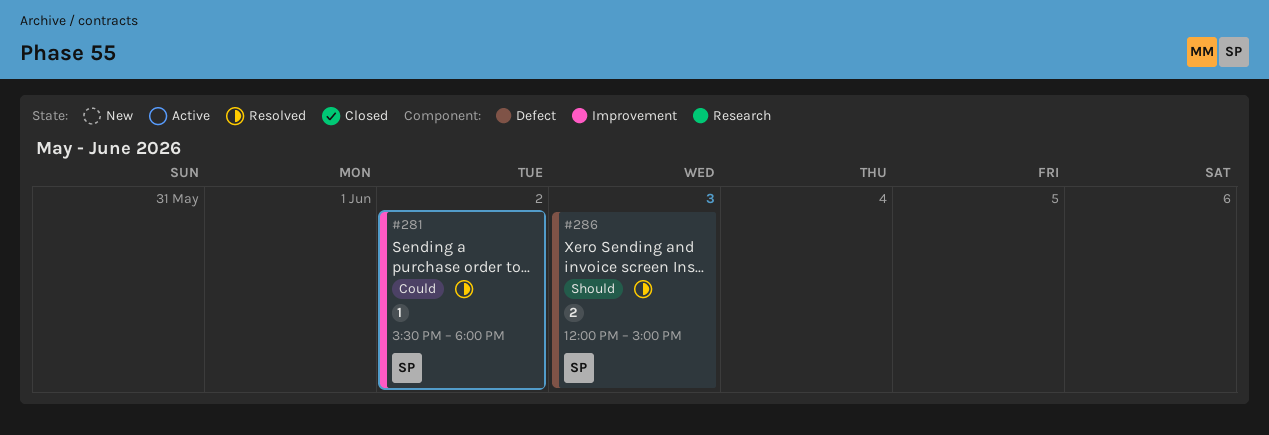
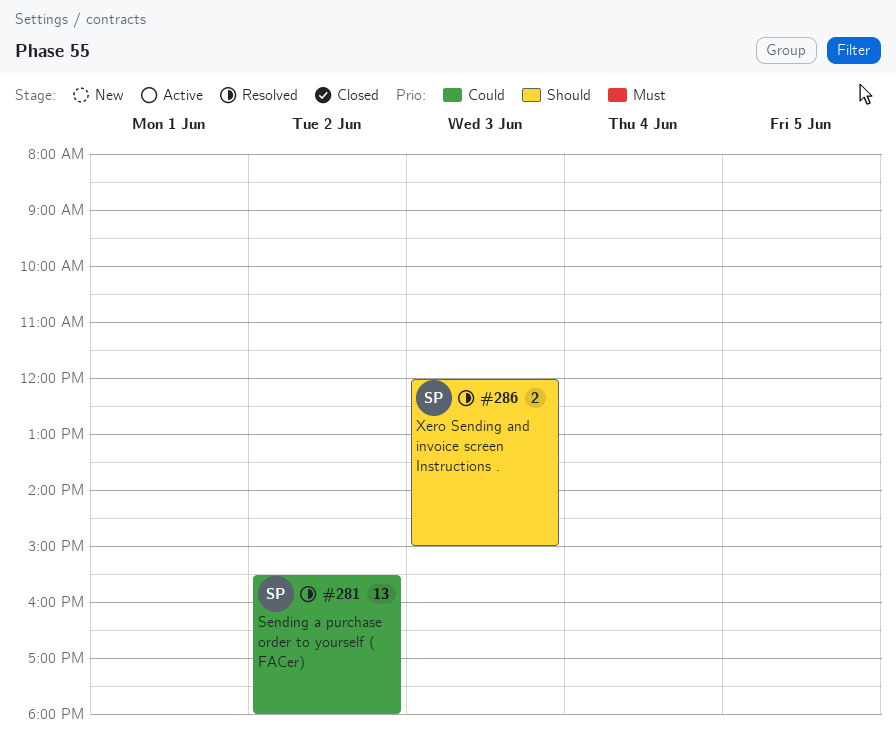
#281, estimate: 1 -> 13

